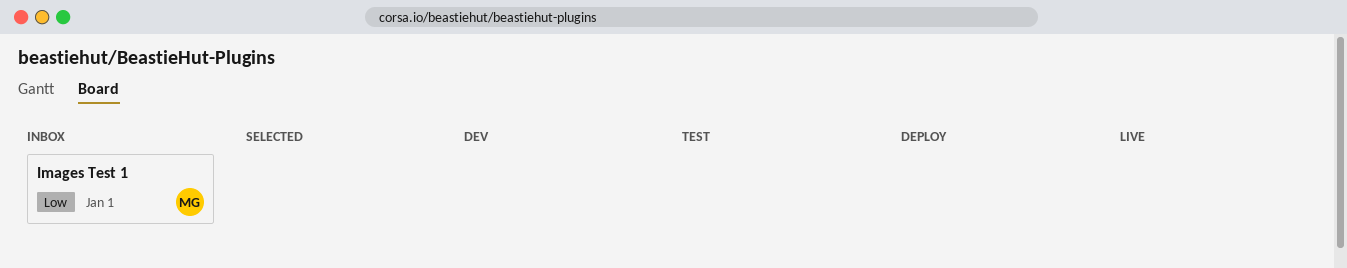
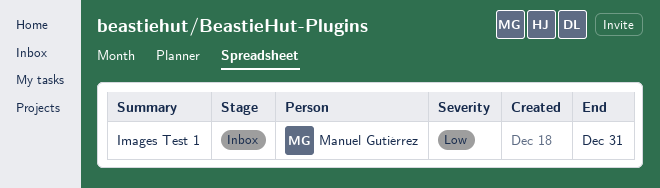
Images Test 1, due: Jan 1 -> Dec 31

